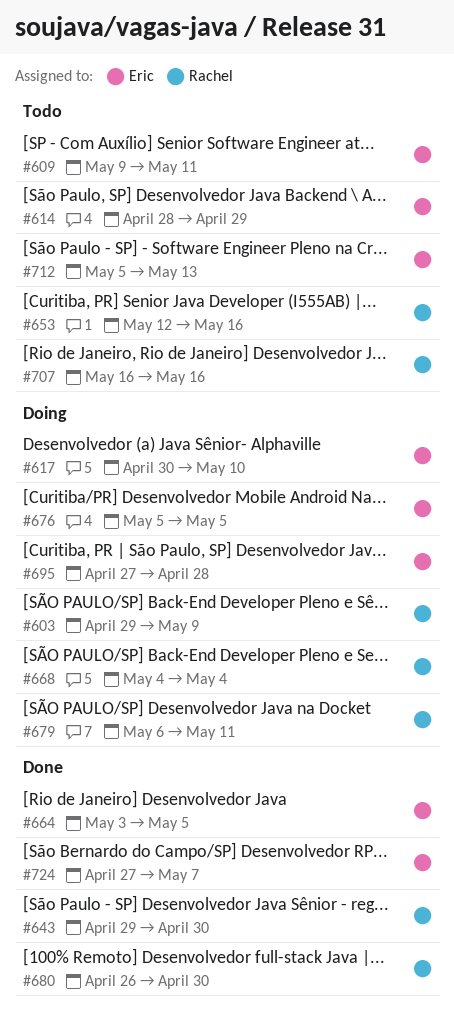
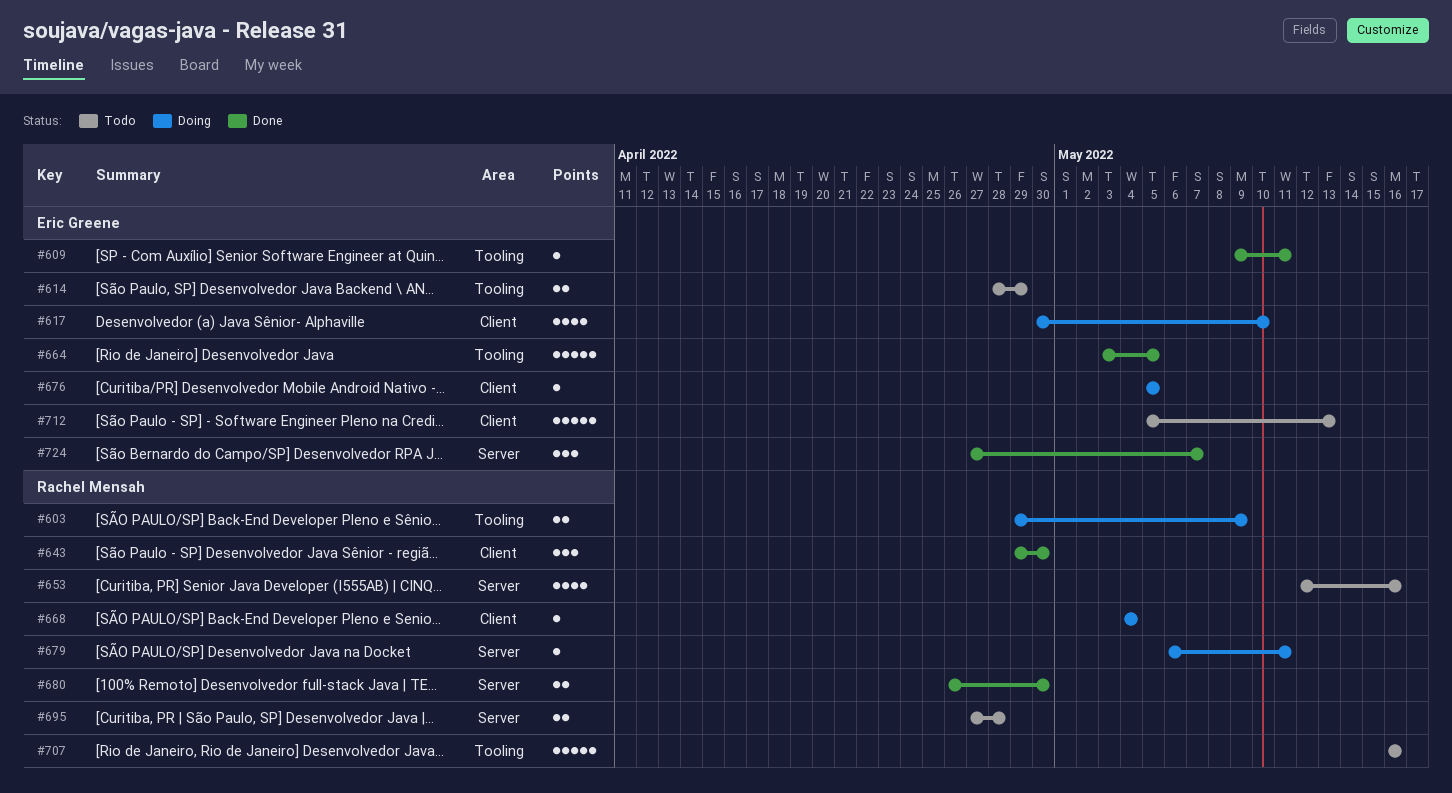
#609, status: Todo -> Done
#695, status: Doing -> Todo
#695, owner: Eric Greene -> Rachel Mensah

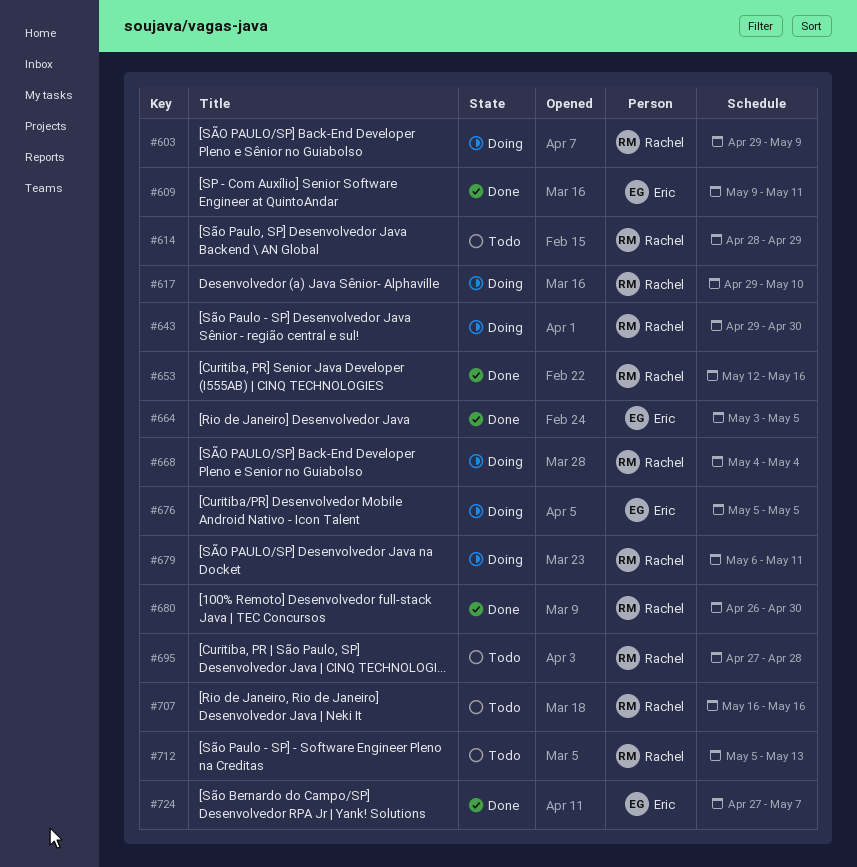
#614, owner: Eric Greene -> Rachel Mensah
#617, owner: Eric Greene -> Rachel Mensah
#617, start: Apr 30 -> Apr 29
#643, status: Done -> Doing
#653, status: Todo -> Done
#712, owner: Eric Greene -> Rachel Mensah

